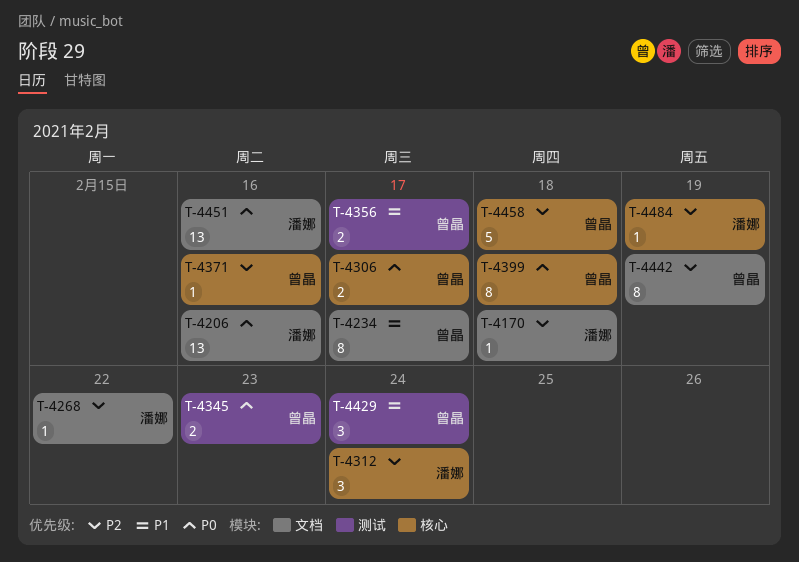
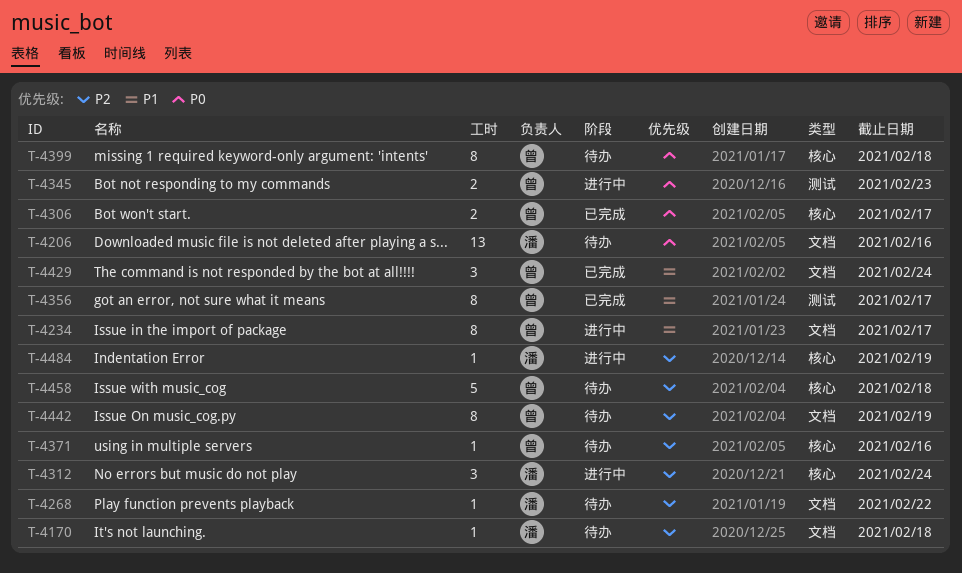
T-4356, estimate: 2 -> 8
T-4429, label: 测试 -> 文档
T-4451: present -> none

